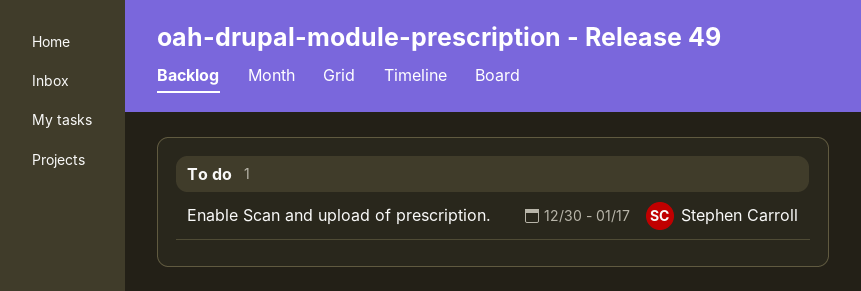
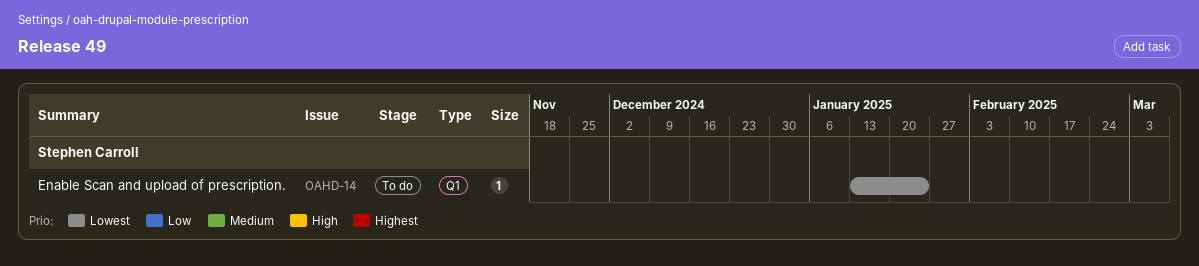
Enable Scan and upload of prescription., start: Dec 30 -> Jan 13
Enable Scan and upload of prescription., due: Jan 17 -> Jan 24

